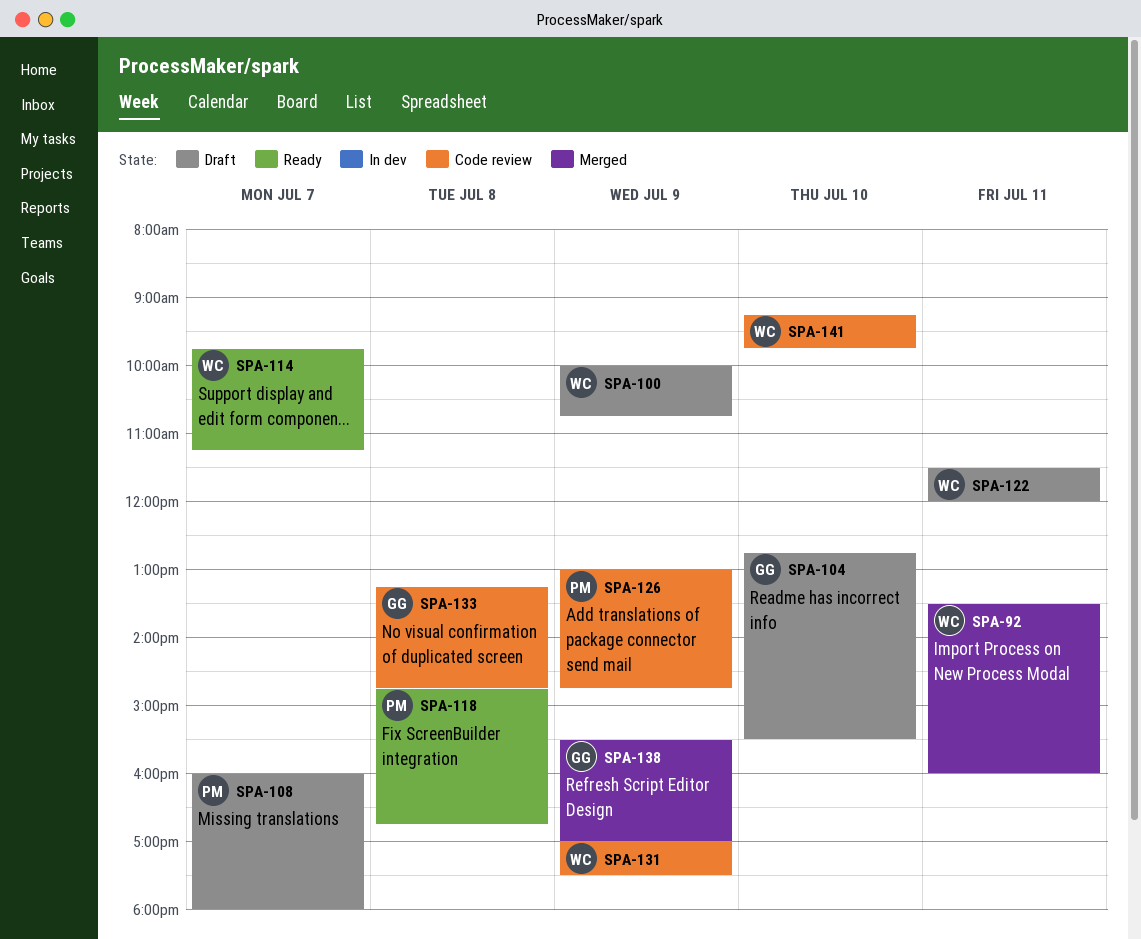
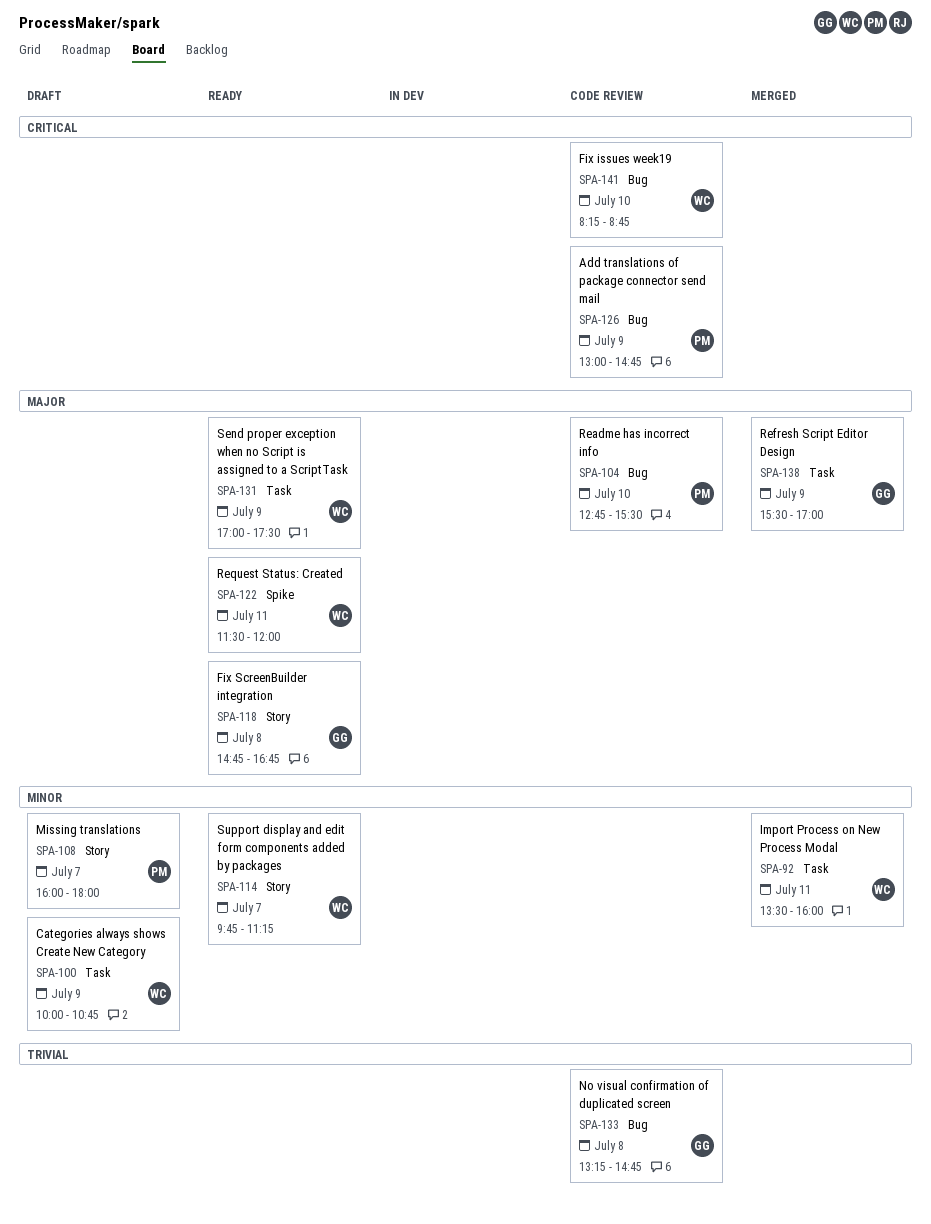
SPA-104, status: Draft -> Code review
SPA-104, owner: GG -> PM
SPA-118, owner: PM -> GG
SPA-122, status: Draft -> Ready
SPA-131, status: Code review -> Ready
SPA-141, begins: 09:15 -> 08:15
SPA-141, ends: 09:45 -> 08:45

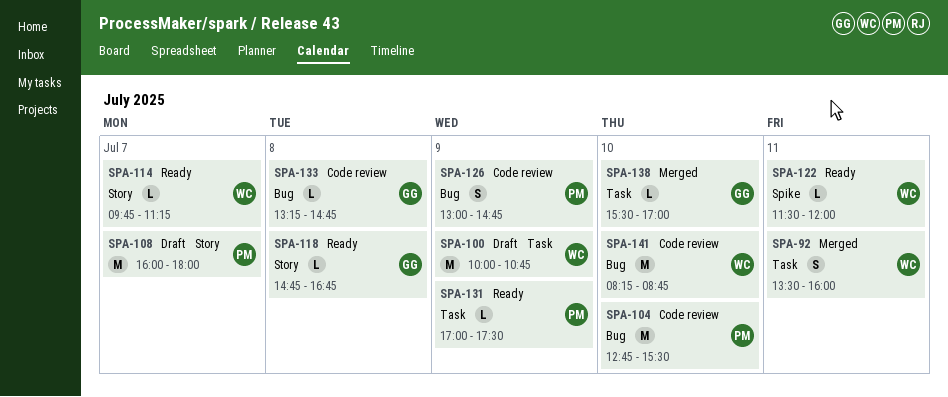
SPA-131, owner: WC -> PM
SPA-138, day: Jul 9 -> Jul 10

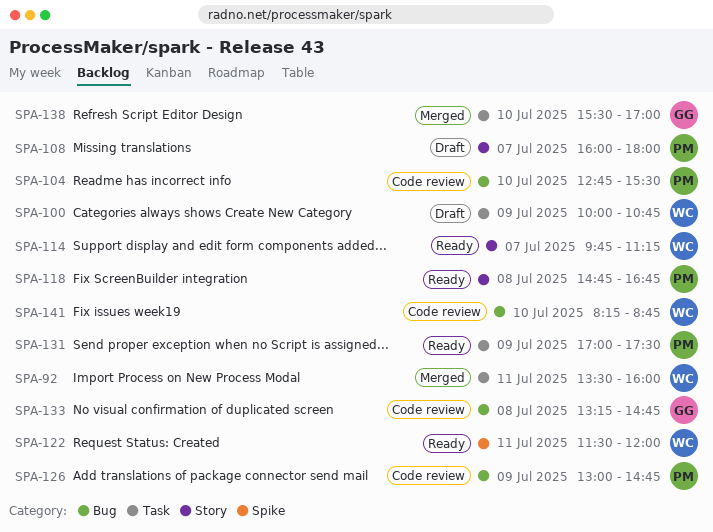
SPA-118, owner: GG -> PM

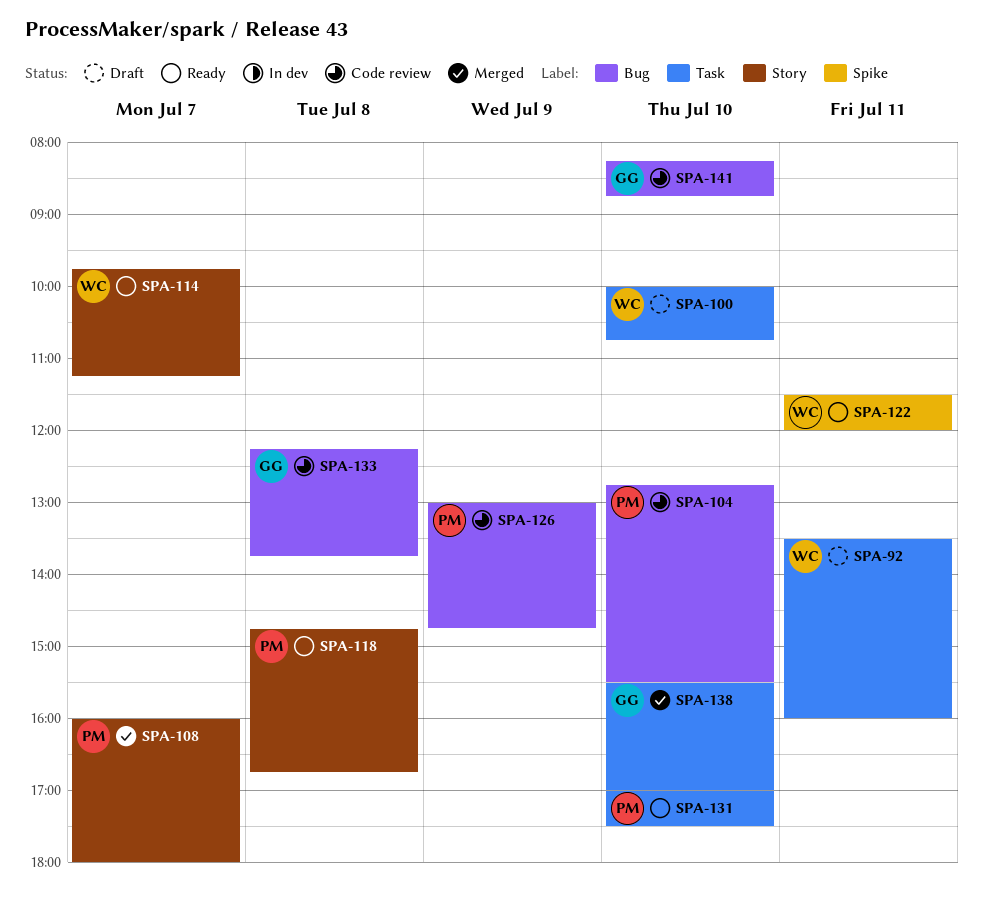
SPA-92, status: Merged -> Draft
SPA-100, day: Jul 9 -> Jul 10
SPA-108, status: Draft -> Merged
SPA-131, day: Jul 9 -> Jul 10
SPA-133, begins: 13:15 -> 12:15
SPA-133, ends: 14:45 -> 13:45
SPA-141, owner: WC -> GG

